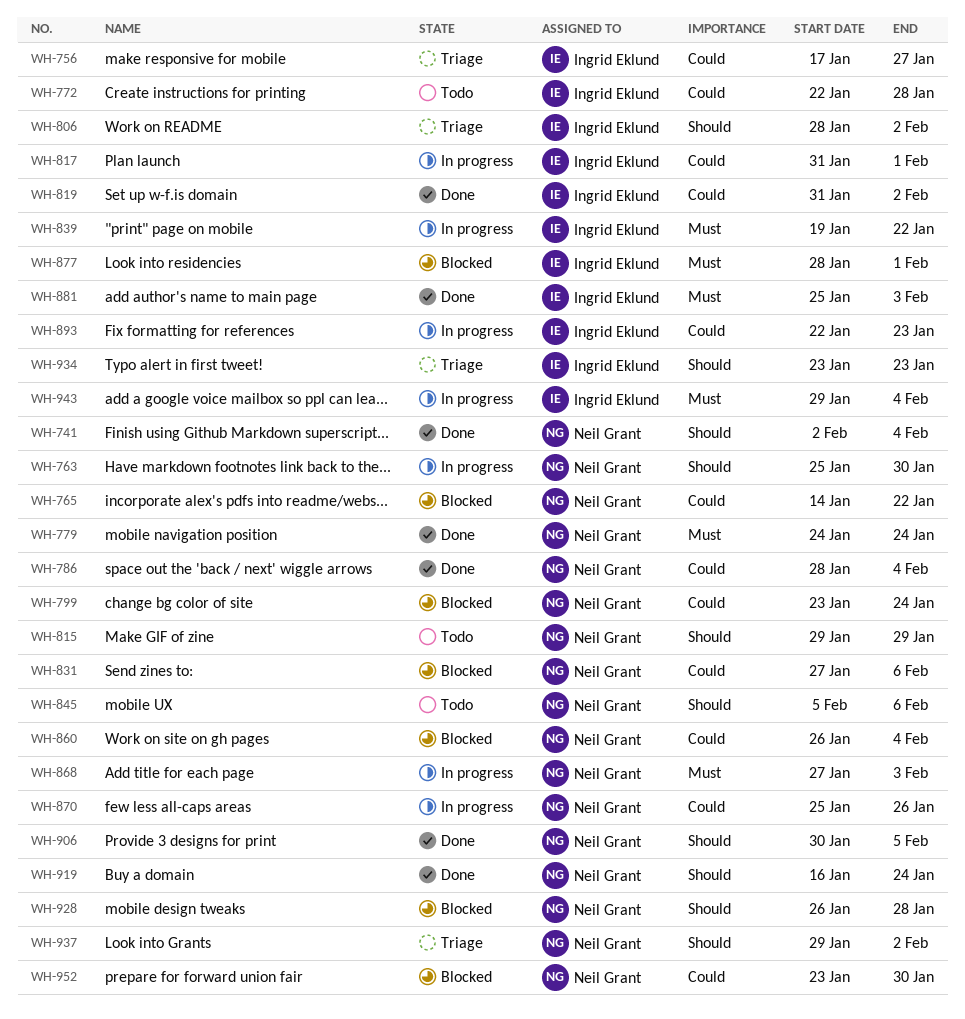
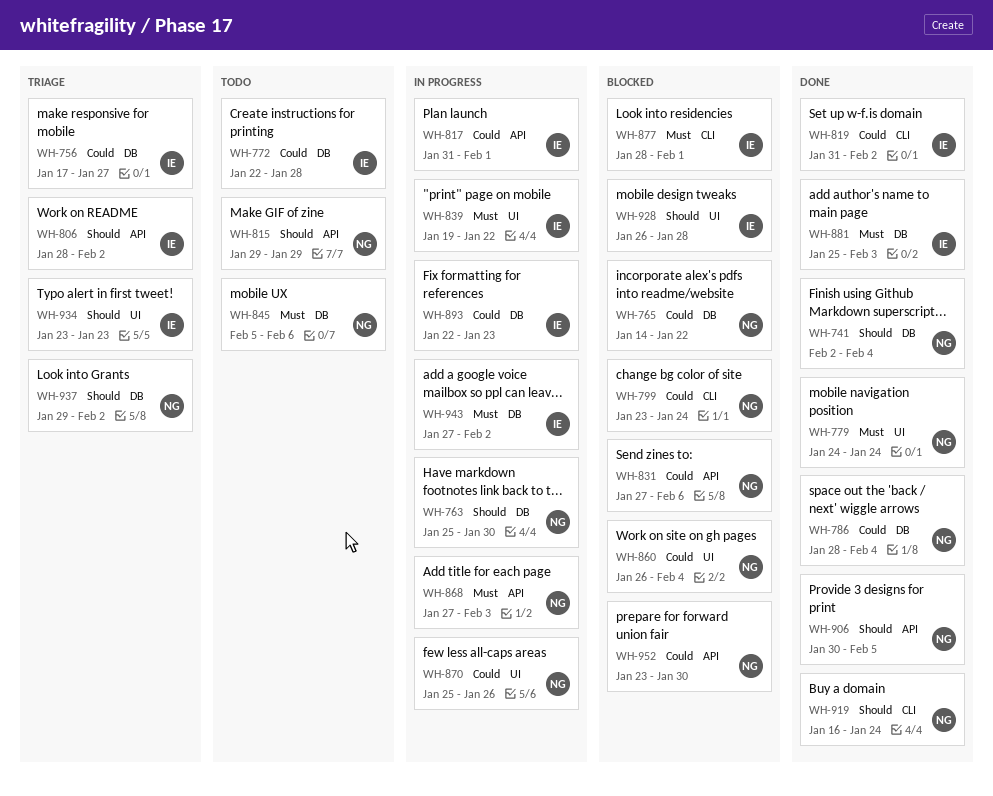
WH-845, priority: Should -> Must
WH-928, owner: Neil Grant -> Ingrid Eklund
WH-943, start: Jan 29 -> Jan 27
WH-943, due: Feb 4 -> Feb 2

